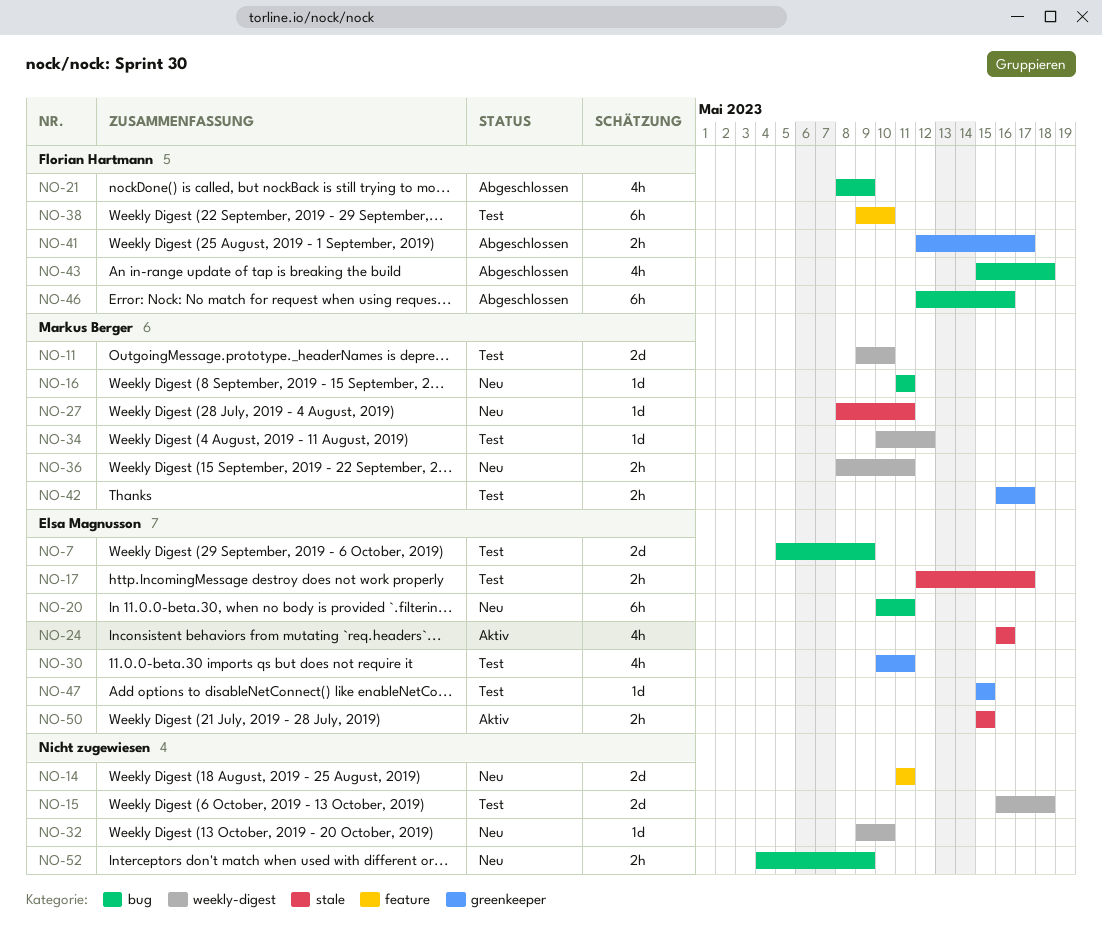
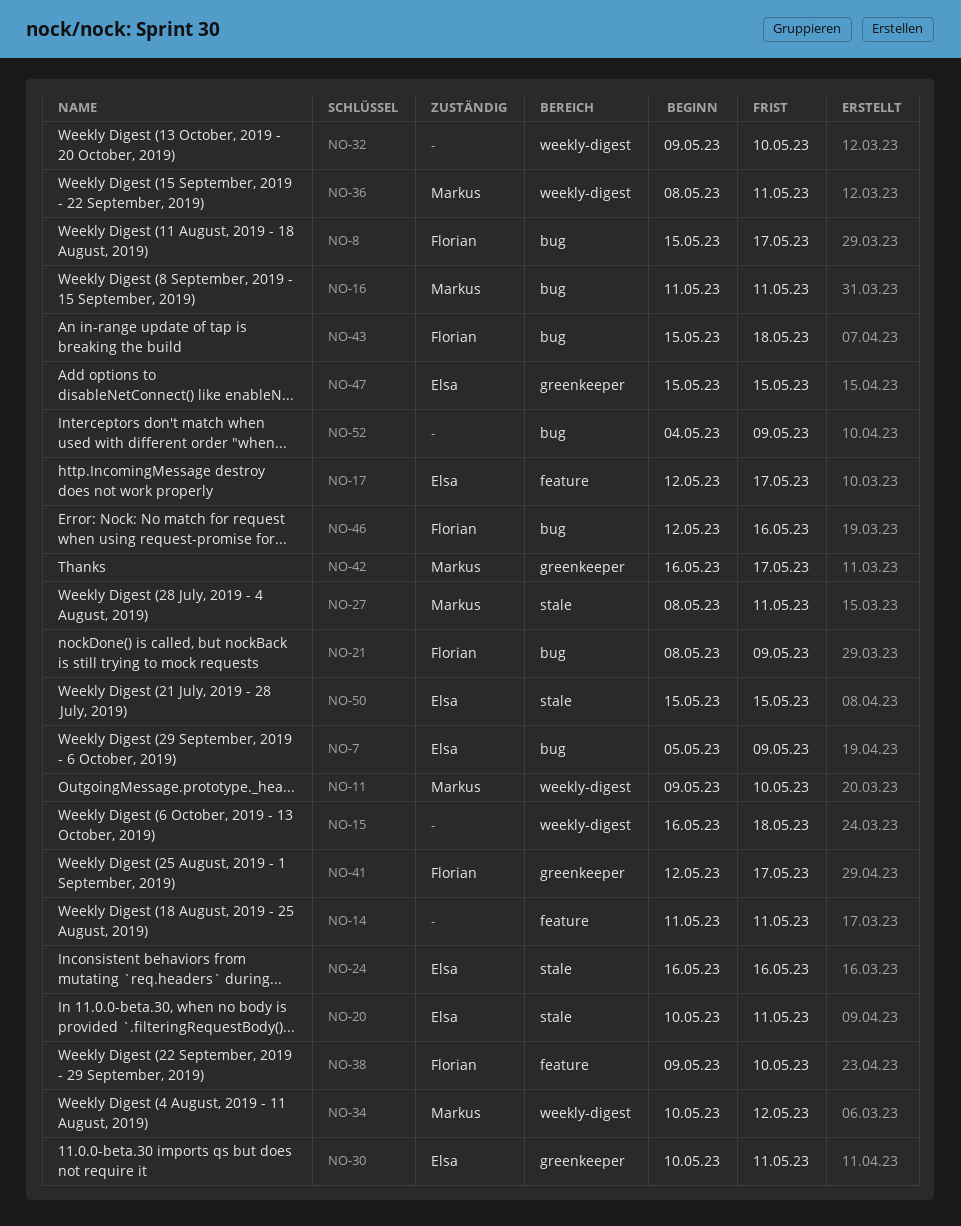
NO-8: none -> present
NO-17, label: stale -> feature
NO-20, label: bug -> stale

